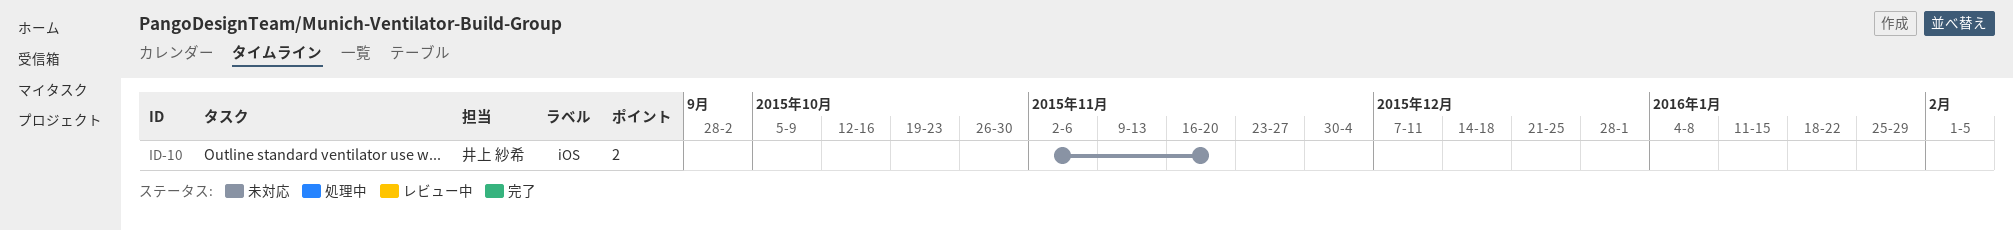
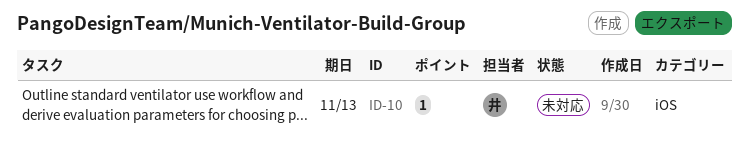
ID-10, estimate: 2 -> 1
ID-10, due: Nov 20 -> Nov 13

